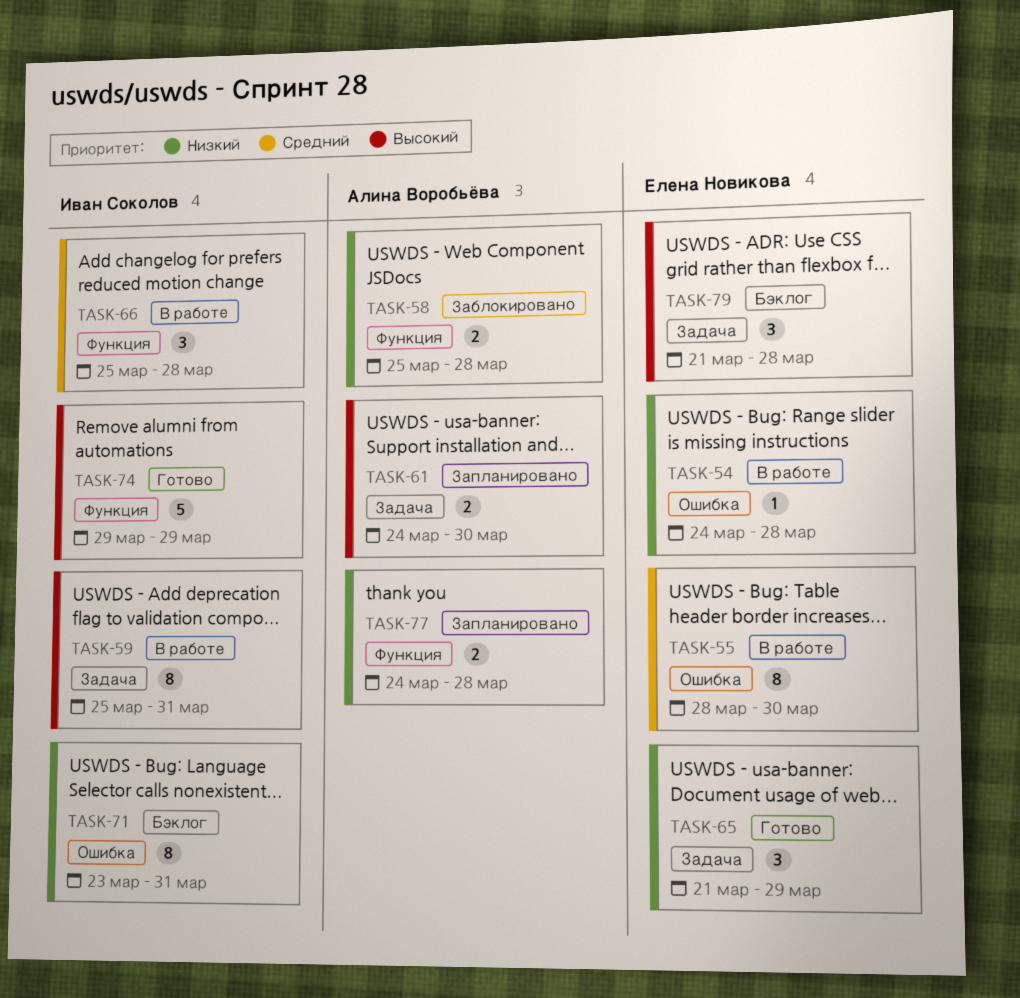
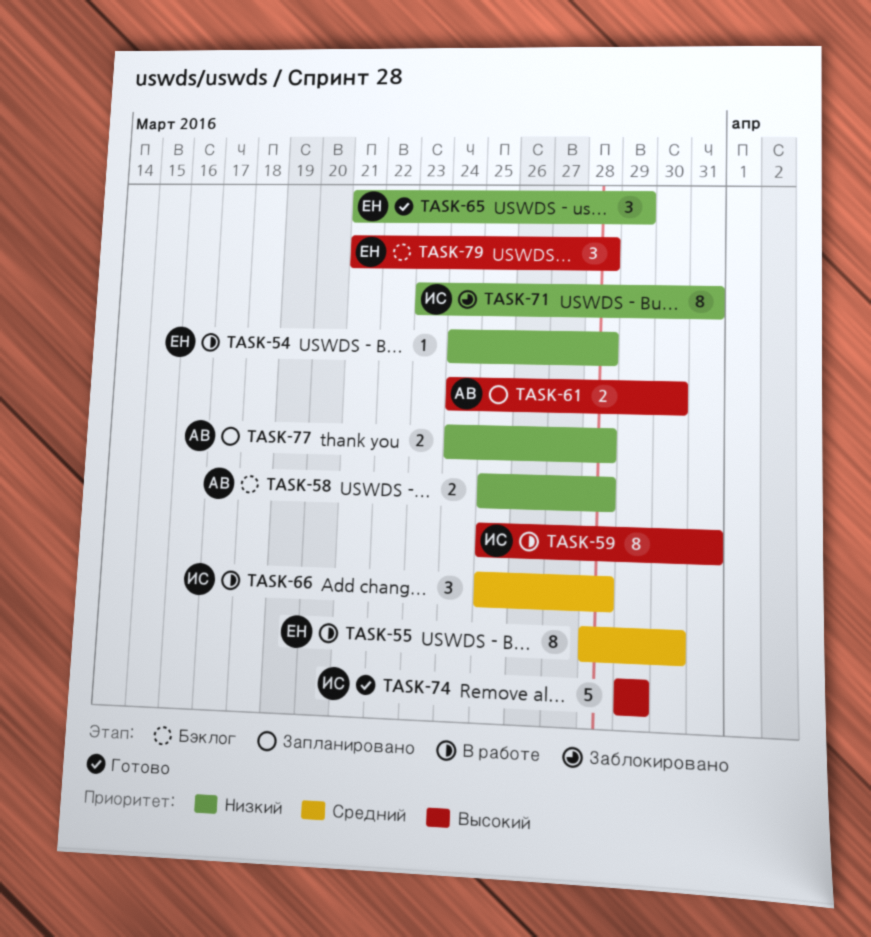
TASK-58, status: Заблокировано -> Бэклог
TASK-71, status: Бэклог -> Заблокировано

